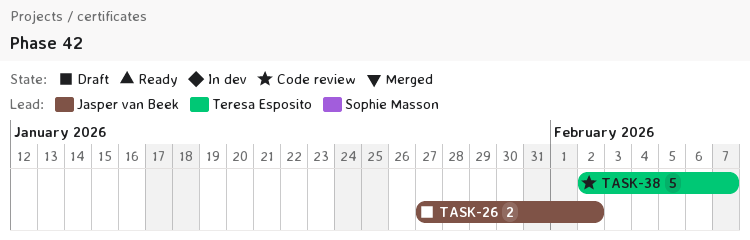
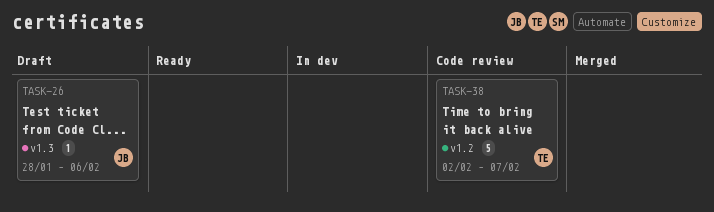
TASK-26, estimate: 2 -> 1
TASK-26, start: Jan 27 -> Jan 28
TASK-26, due: Feb 2 -> Feb 6

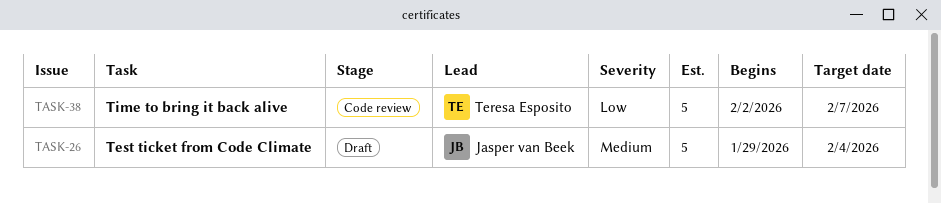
TASK-26, estimate: 1 -> 5
TASK-26, start: Jan 28 -> Jan 29
TASK-26, due: Feb 6 -> Feb 4

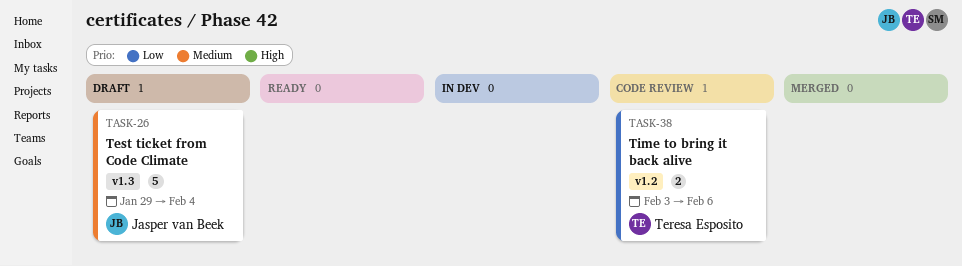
TASK-38, estimate: 5 -> 2
TASK-38, start: Feb 2 -> Feb 3
TASK-38, due: Feb 7 -> Feb 6

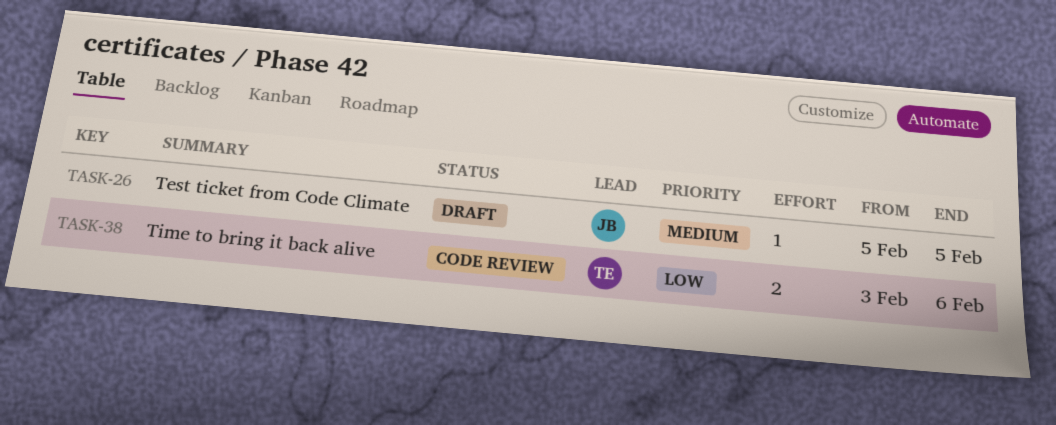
TASK-26, estimate: 5 -> 1
TASK-26, start: Jan 29 -> Feb 5
TASK-26, due: Feb 4 -> Feb 5

